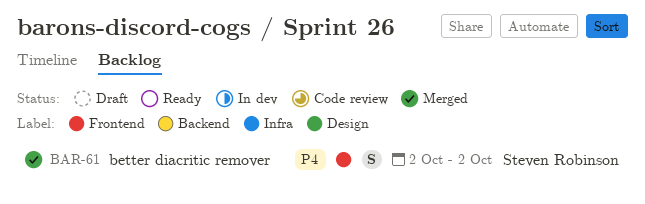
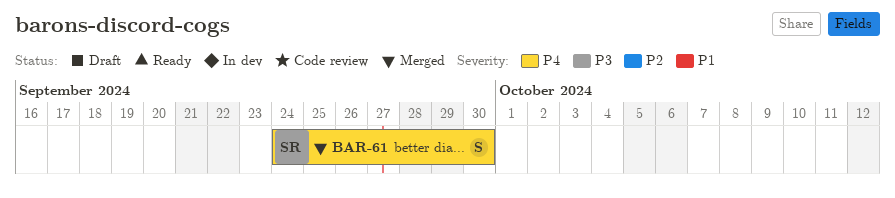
BAR-61, start: Oct 2 -> Sep 24
BAR-61, due: Oct 2 -> Sep 30

